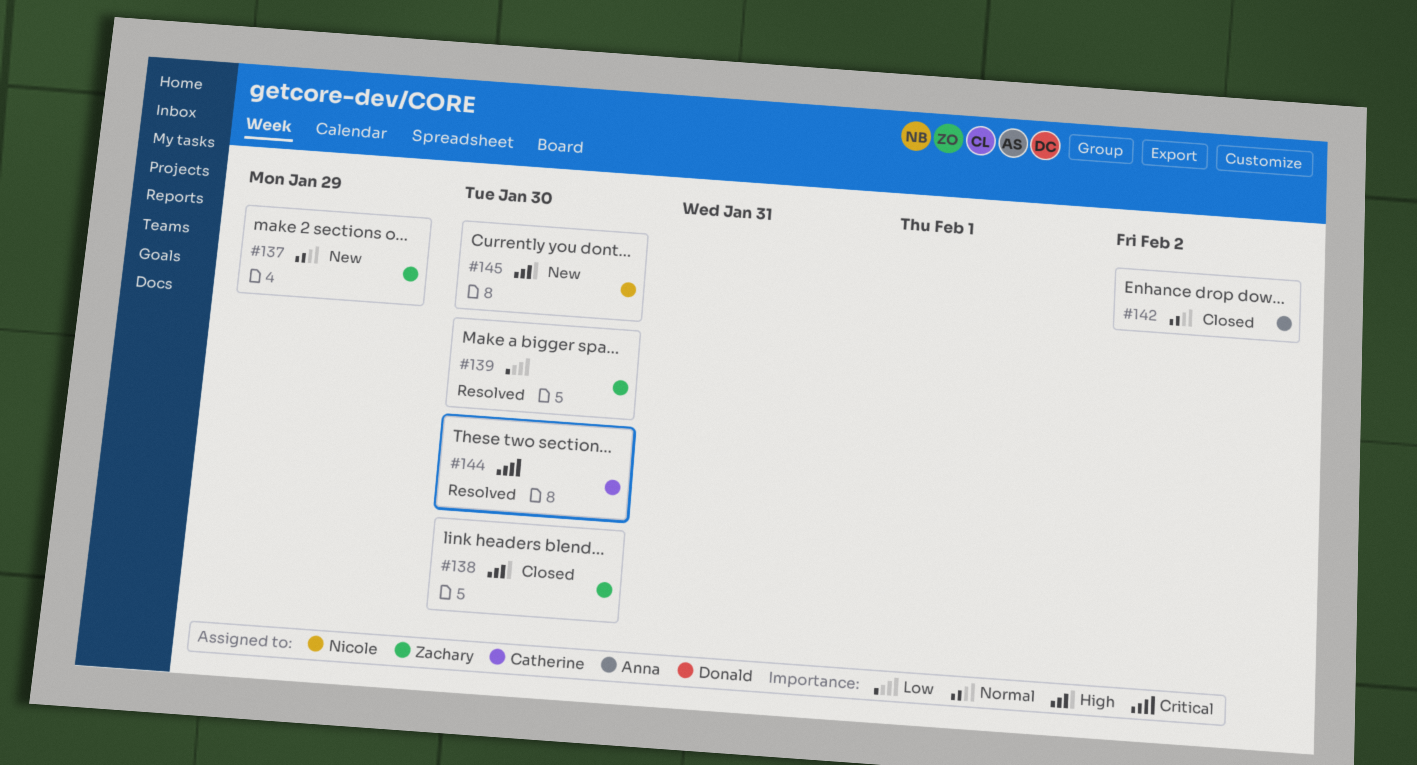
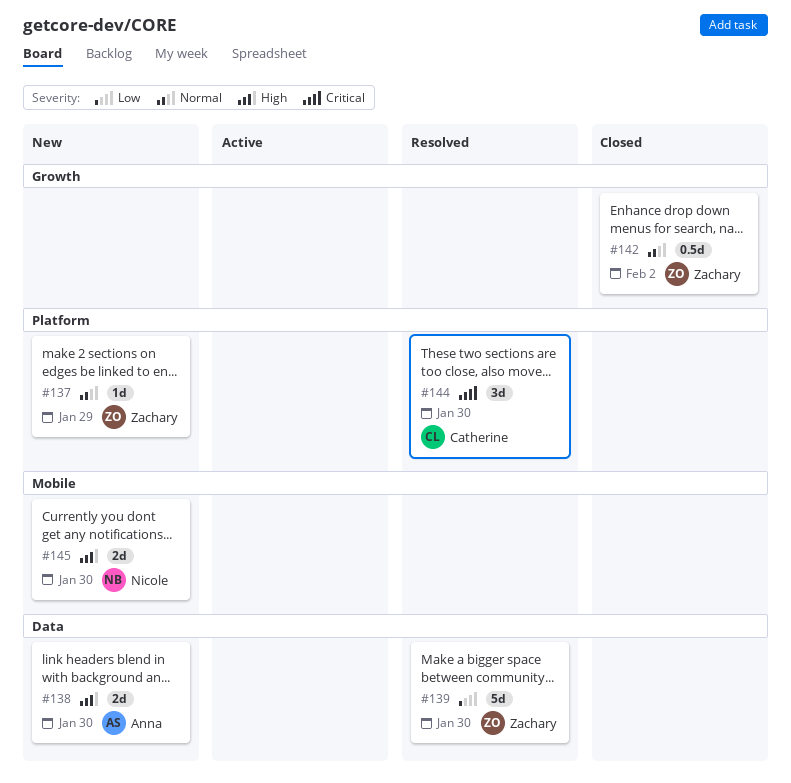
#138, status: Closed -> New
#138, owner: Zachary -> Anna
#142, owner: Anna -> Zachary

